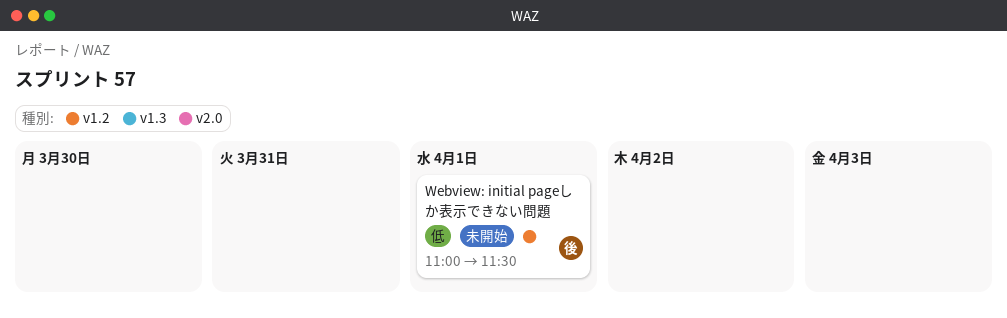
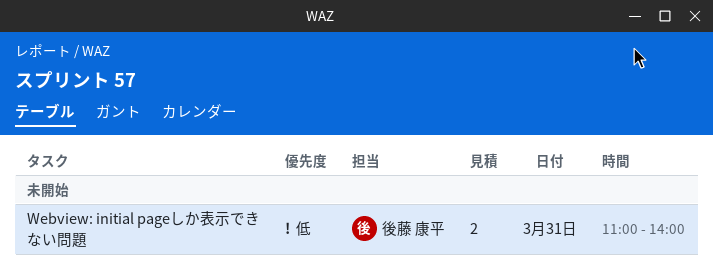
Webview: initial pageしか表示できない問題, day: Apr 1 -> Mar 31
Webview: initial pageしか表示できない問題, ends: 11:30 -> 14:00

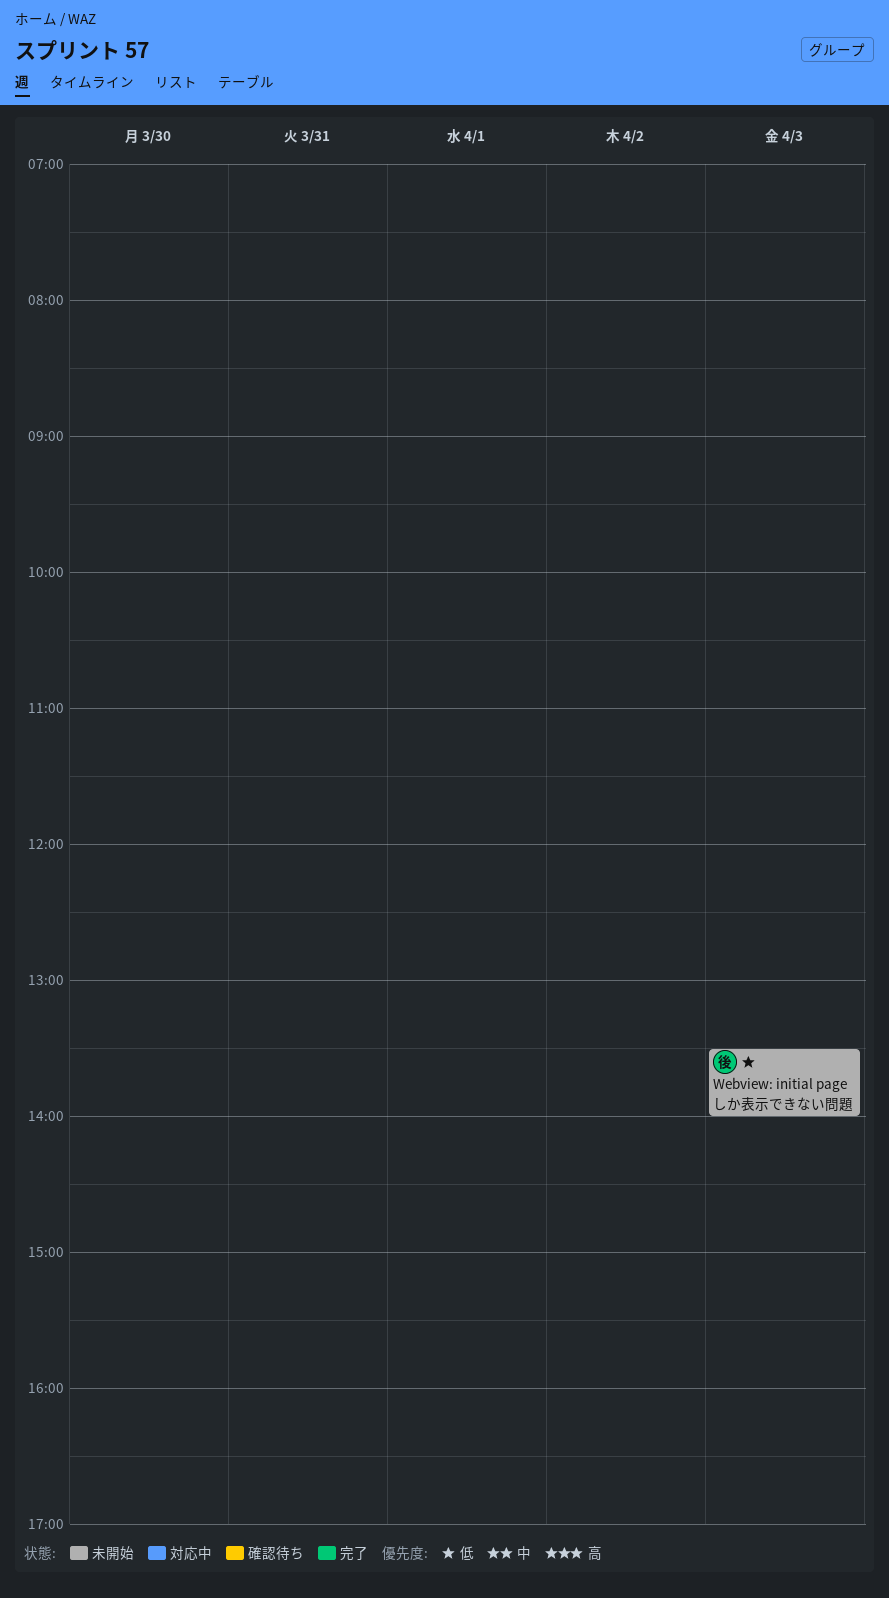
Webview: initial pageしか表示できない問題, day: Mar 31 -> Apr 3
Webview: initial pageしか表示できない問題, begins: 11:00 -> 13:30

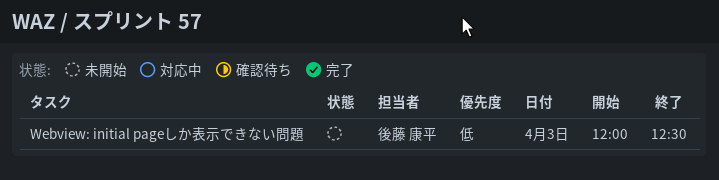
Webview: initial pageしか表示できない問題, begins: 13:30 -> 12:00
Webview: initial pageしか表示できない問題, ends: 14:00 -> 12:30

